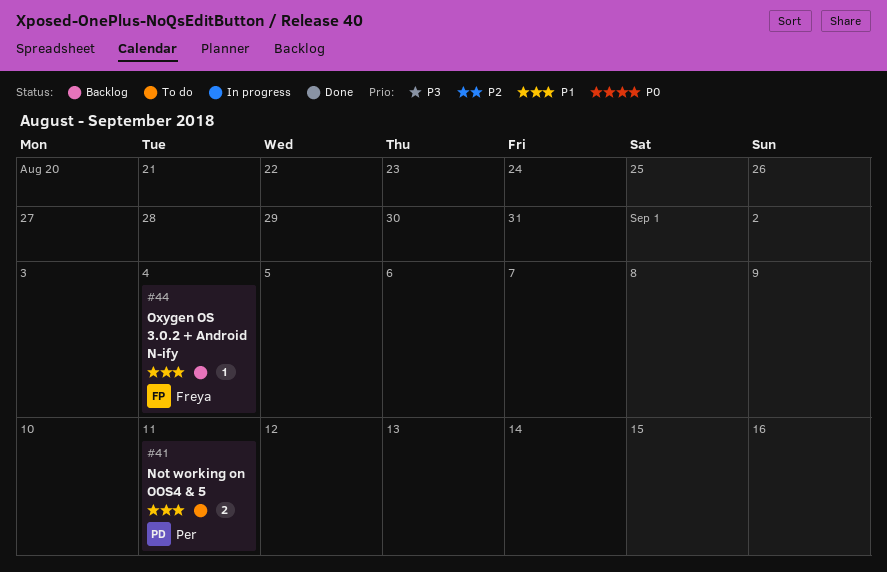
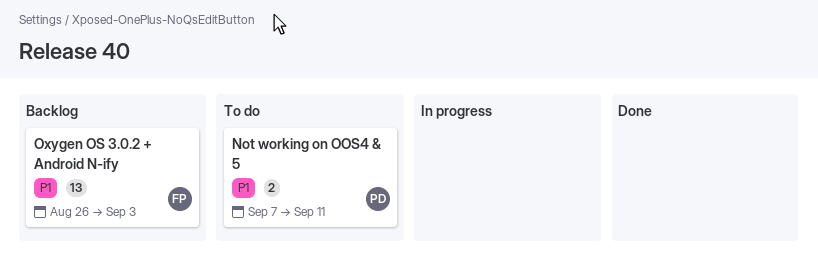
Oxygen OS 3.0.2 + Android N-ify, estimate: 1 -> 13
Oxygen OS 3.0.2 + Android N-ify, due: Sep 4 -> Sep 3

